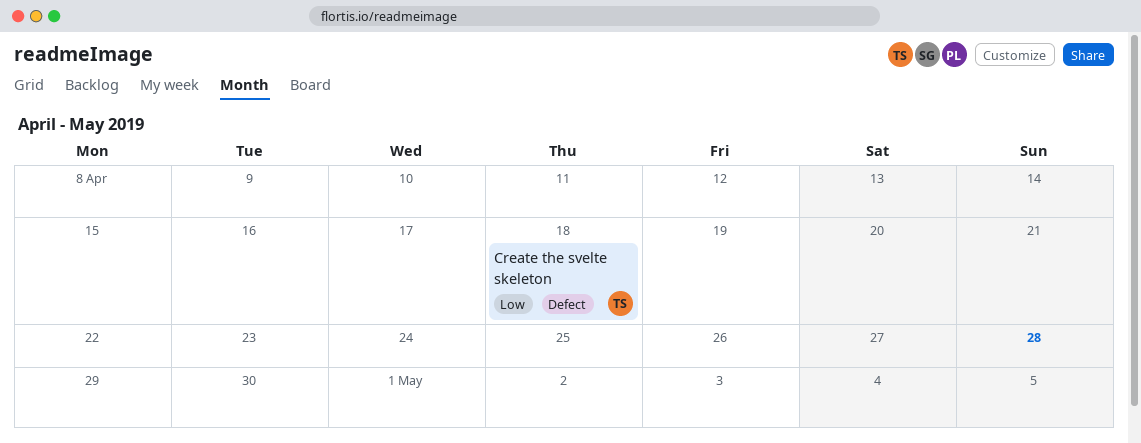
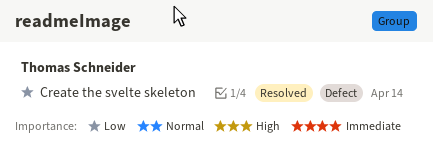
Create the svelte skeleton, due: Apr 18 -> Apr 14

